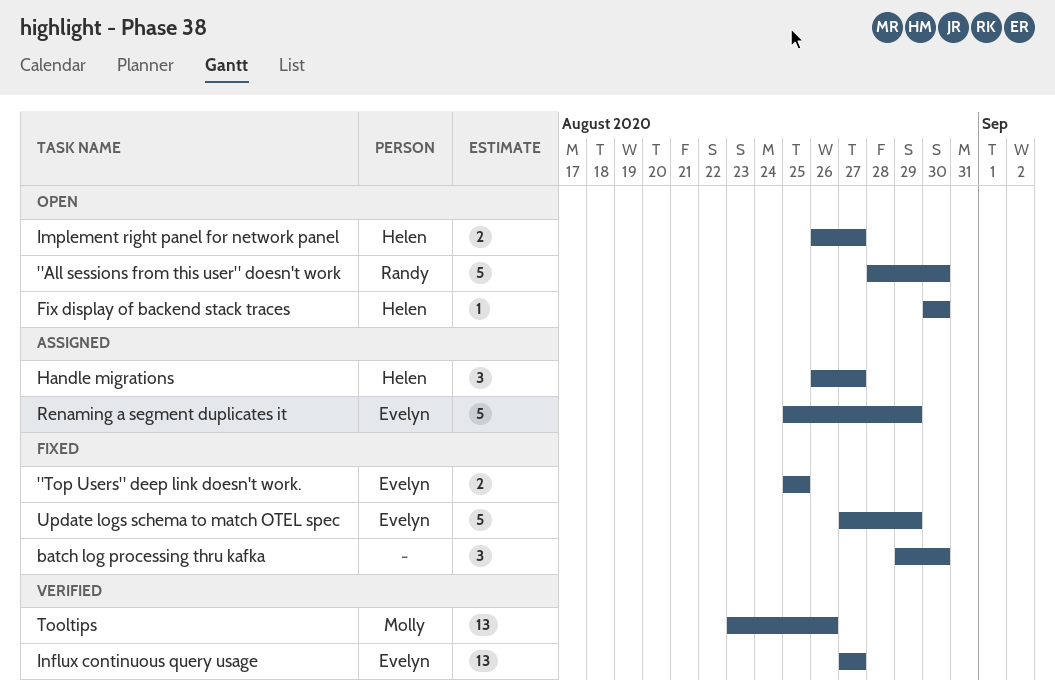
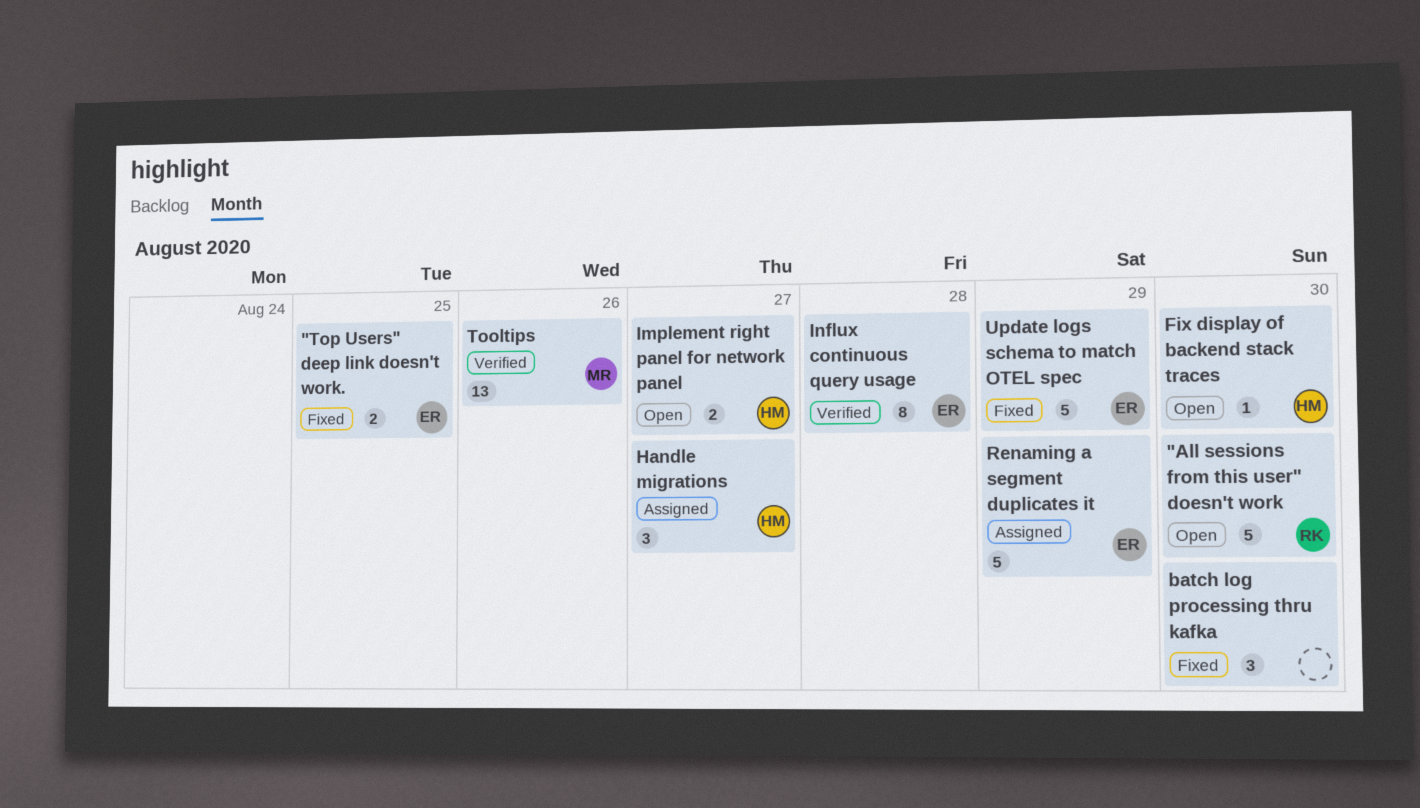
Influx continuous query usage, estimate: 13 -> 8
Influx continuous query usage, due: Aug 27 -> Aug 28

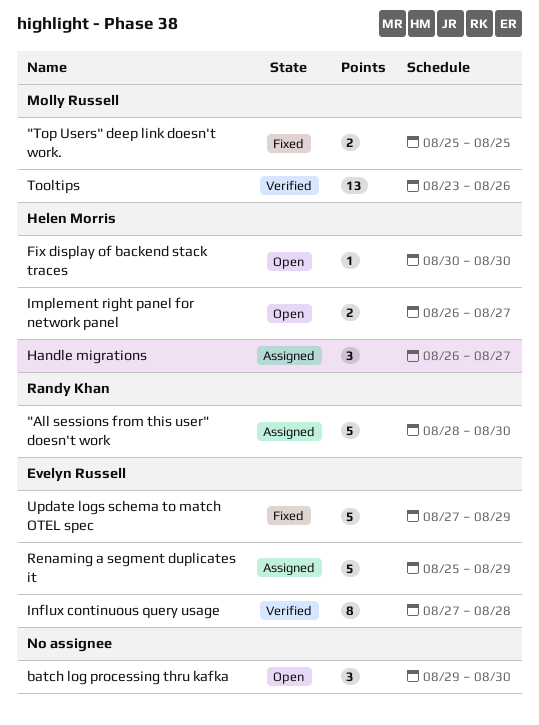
"All sessions from this user" doesn't work, status: Open -> Assigned
"Top Users" deep link doesn't work., owner: Evelyn Russell -> Molly Russell
batch log processing thru kafka, status: Fixed -> Open

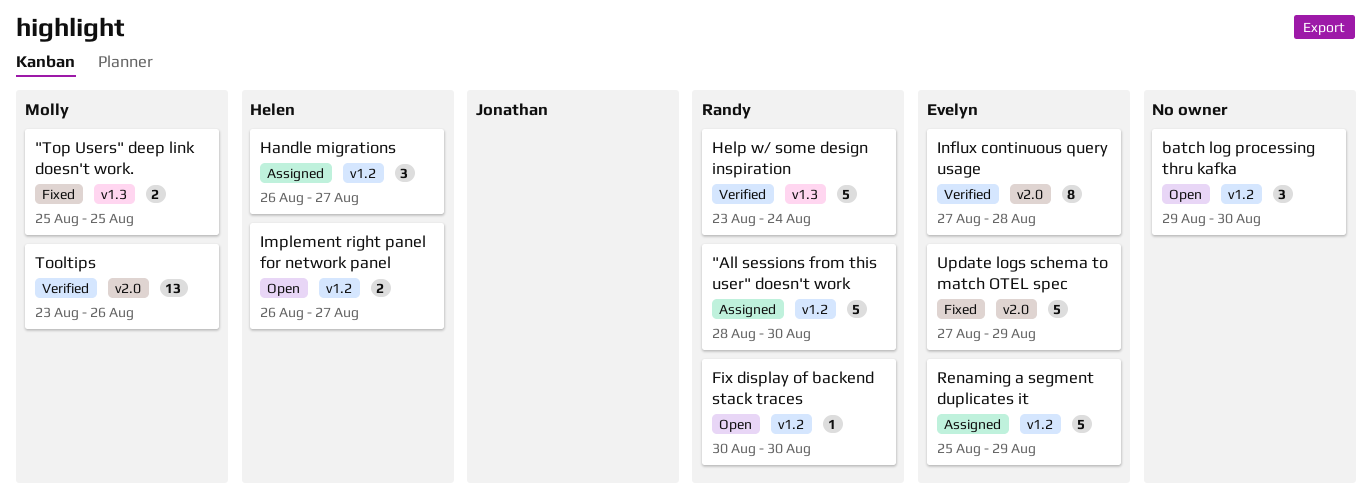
Fix display of backend stack traces, owner: Helen Morris -> Randy Khan
Help w/ some design inspiration: none -> present

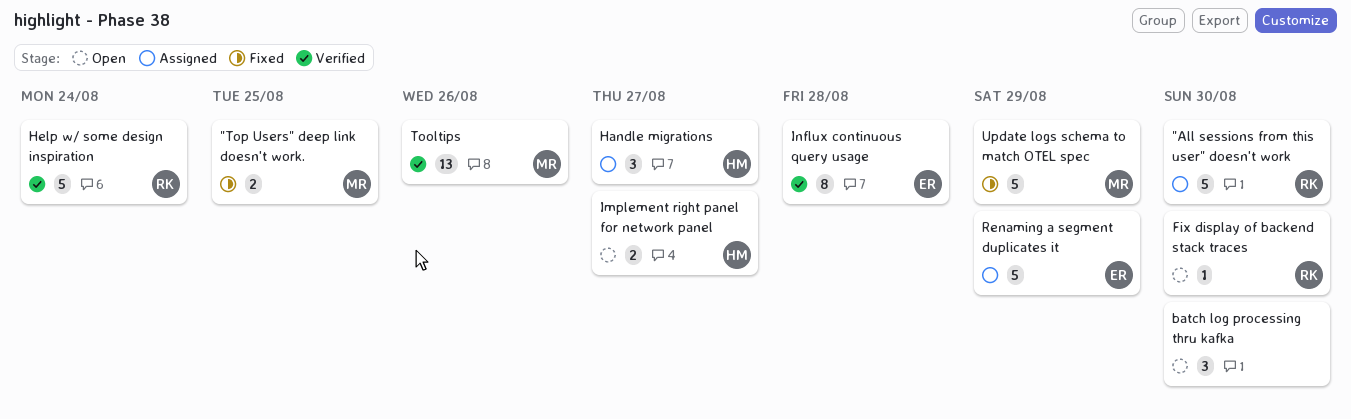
Update logs schema to match OTEL spec, owner: Evelyn -> Molly

